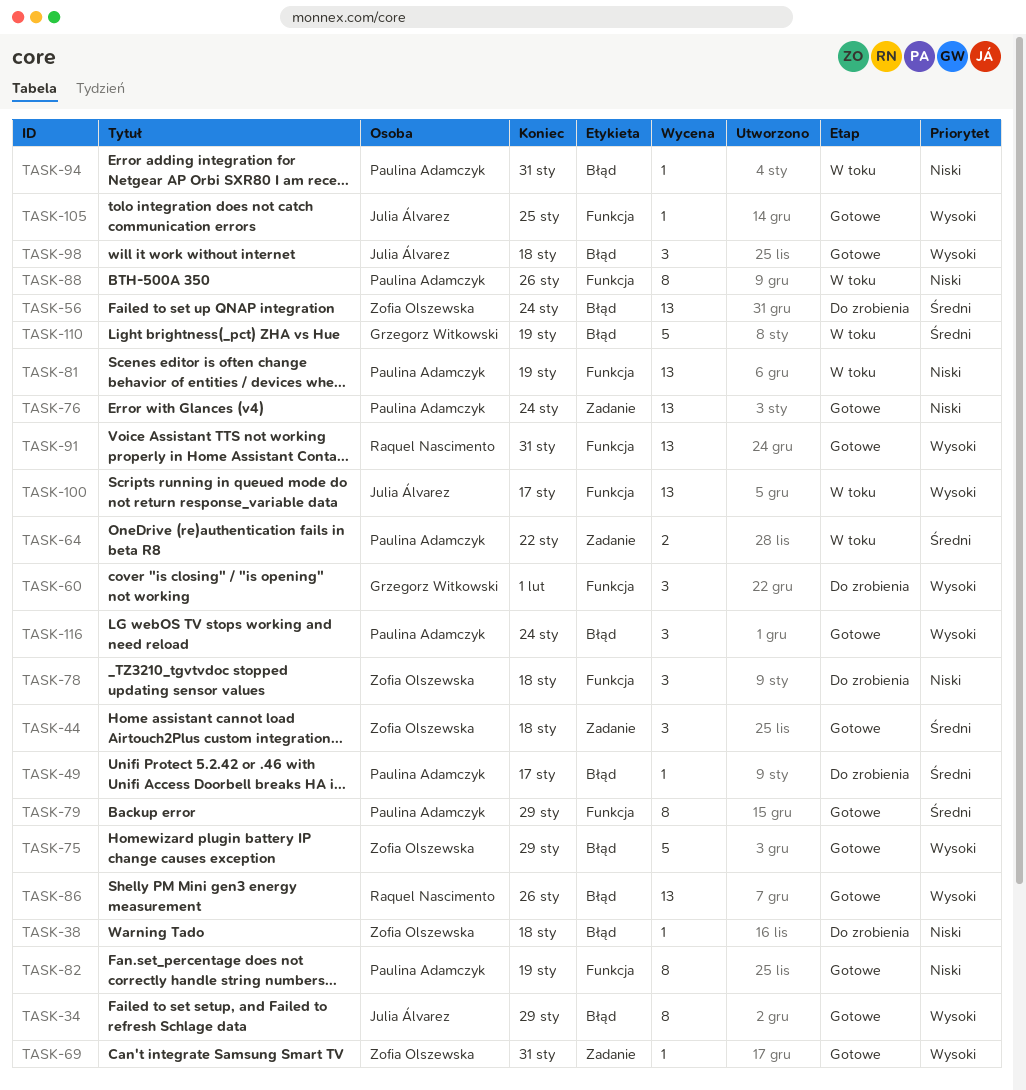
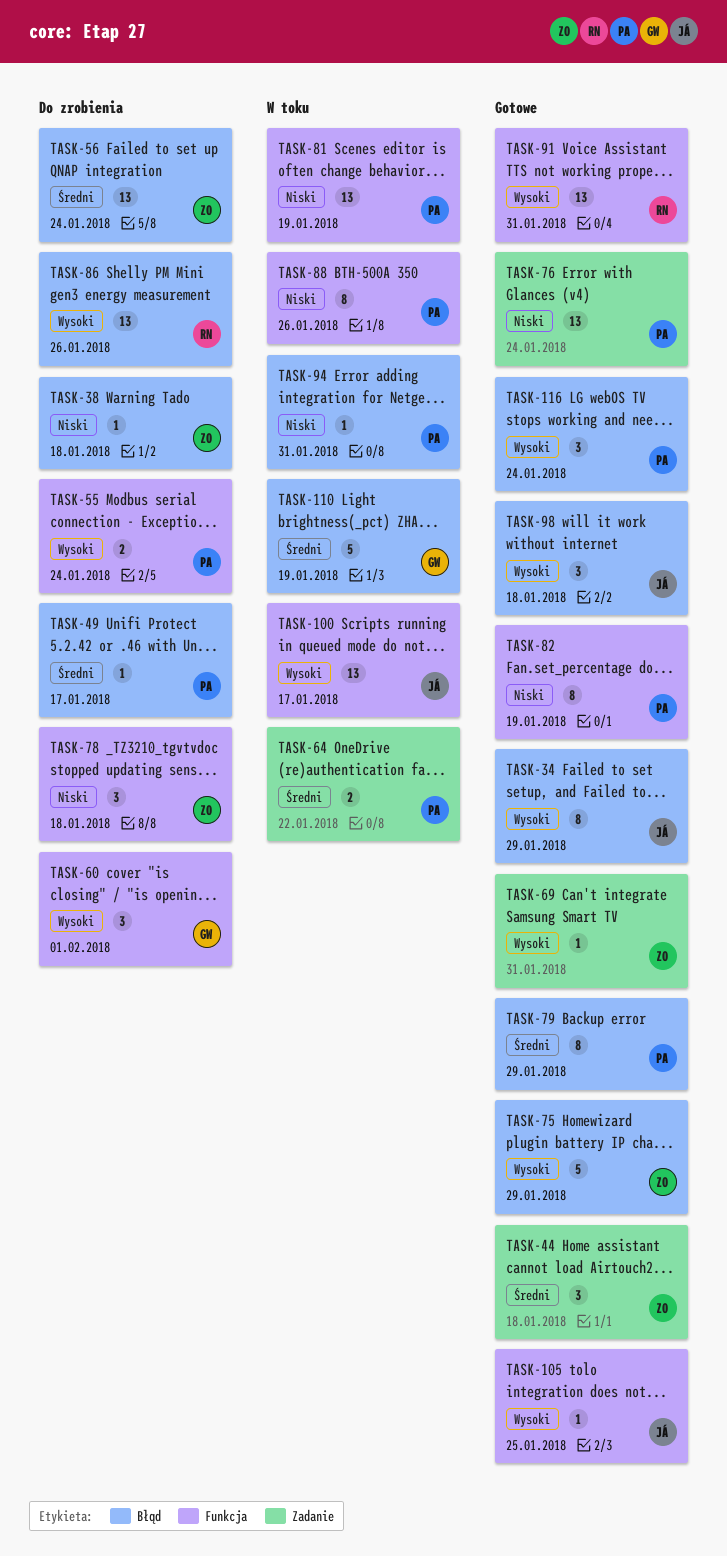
TASK-55: none -> present
TASK-79, label: Funkcja -> Błąd
TASK-86, status: Gotowe -> Do zrobienia

